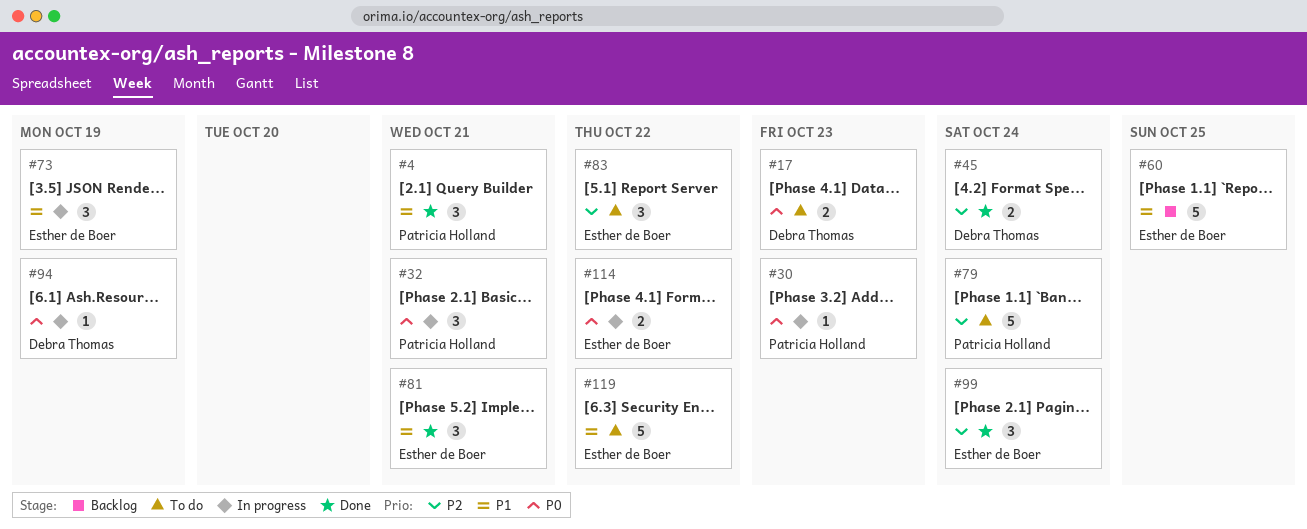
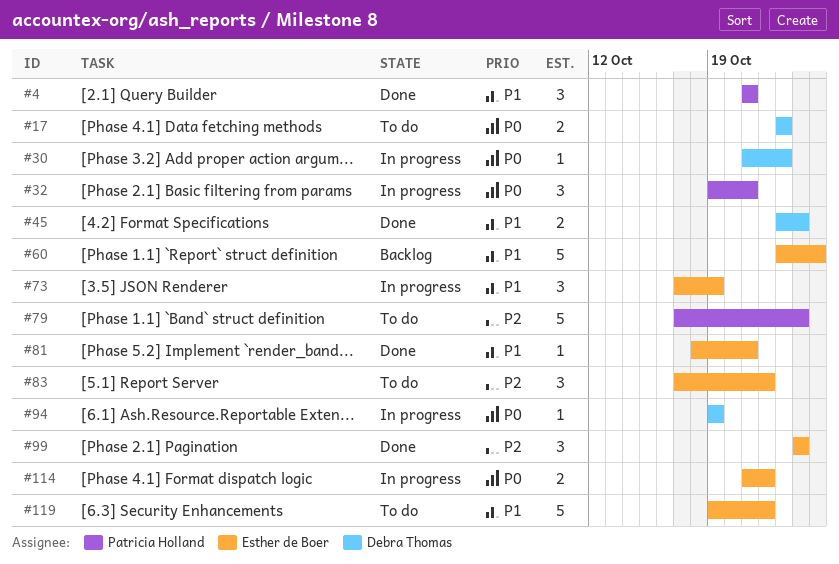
#30, owner: Patricia Holland -> Debra Thomas
#45, priority: P2 -> P1
#81, estimate: 3 -> 1

